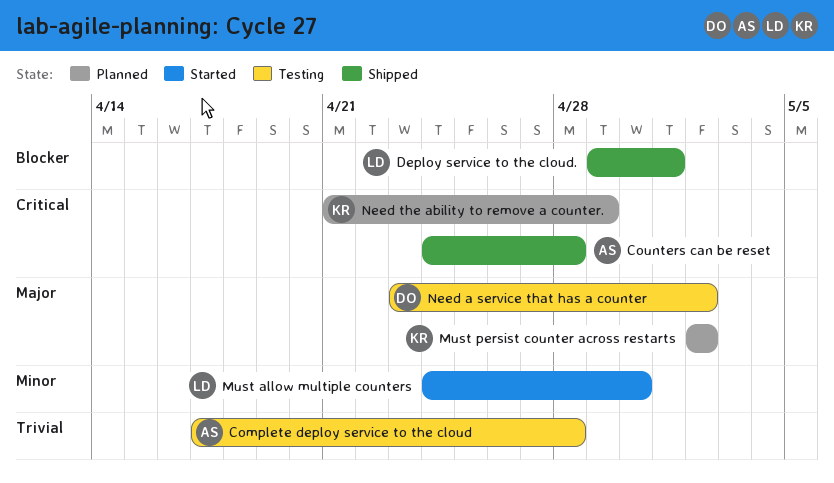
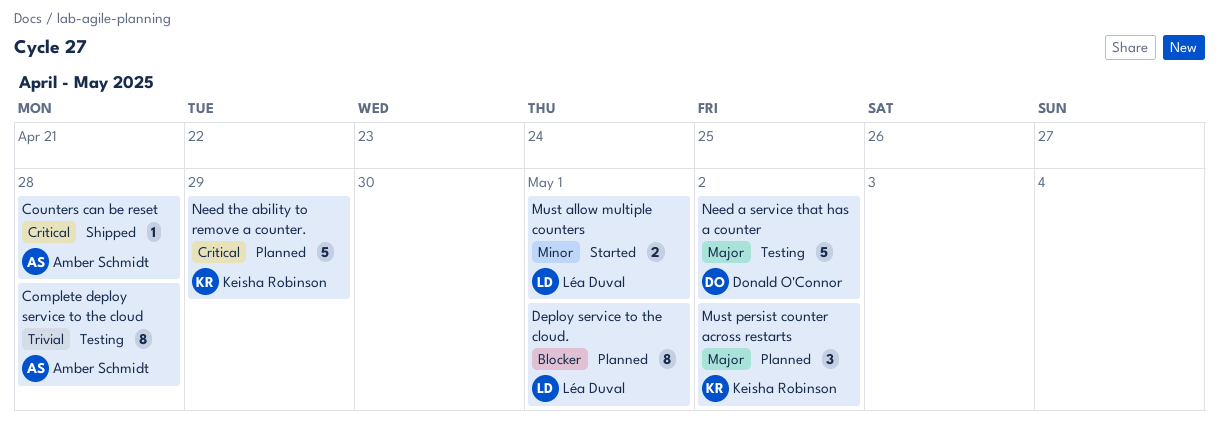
Deploy service to the cloud., status: Shipped -> Planned
Must allow multiple counters, due: Apr 30 -> May 1

